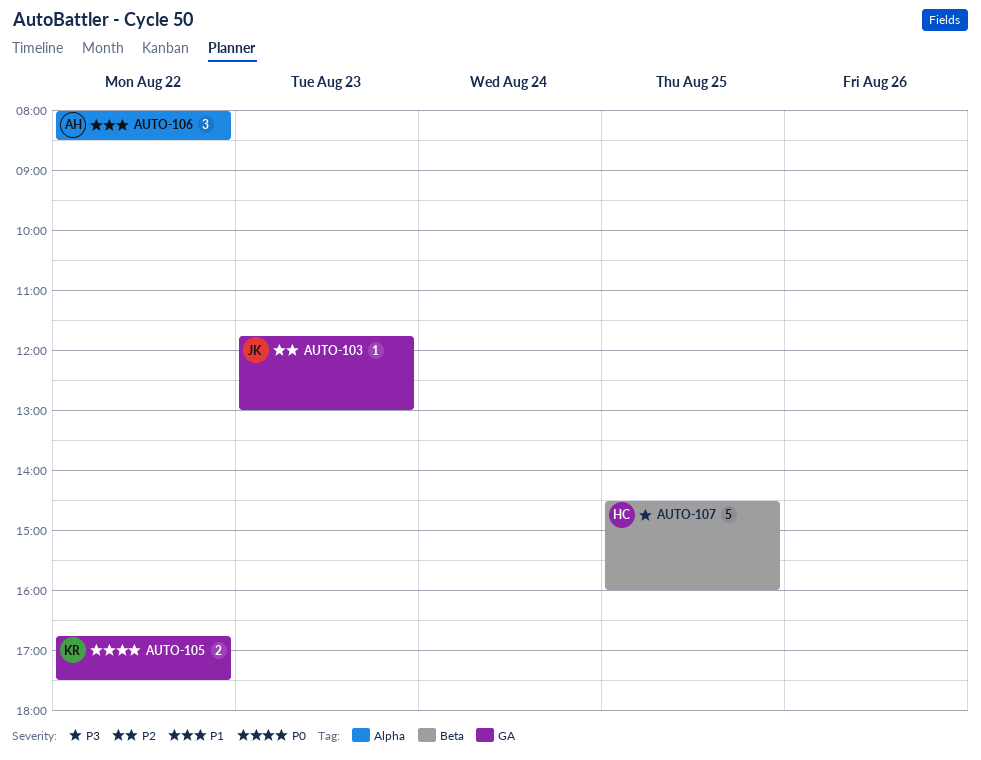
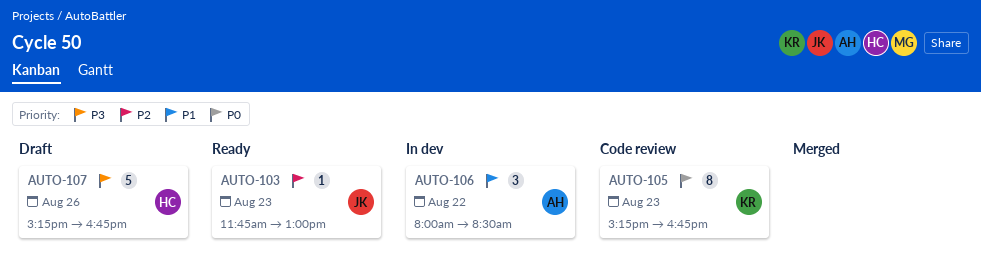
AUTO-105, estimate: 2 -> 8
AUTO-105, day: Aug 22 -> Aug 23
AUTO-105, begins: 16:45 -> 15:15
AUTO-105, ends: 17:30 -> 16:45
AUTO-107, day: Aug 25 -> Aug 26
AUTO-107, begins: 14:30 -> 15:15
AUTO-107, ends: 16:00 -> 16:45

